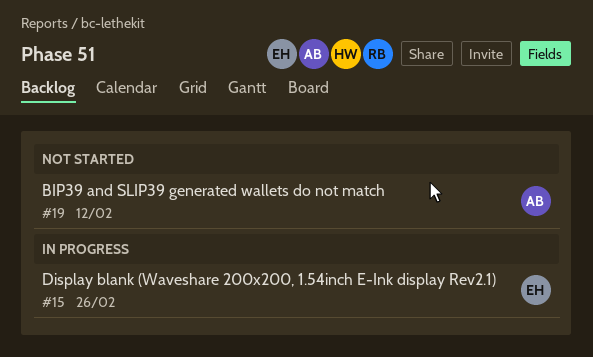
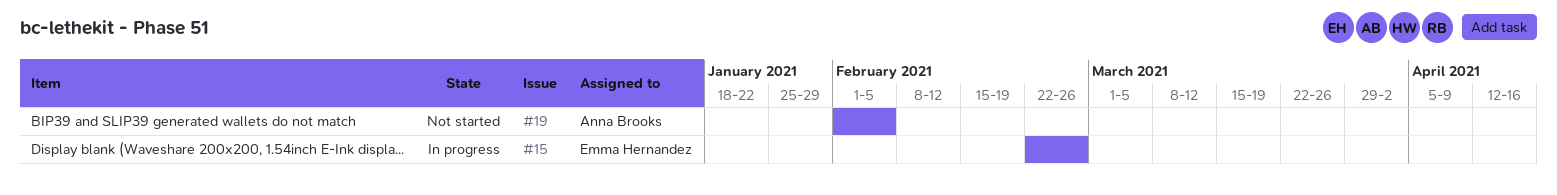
#19, due: Feb 12 -> Feb 5

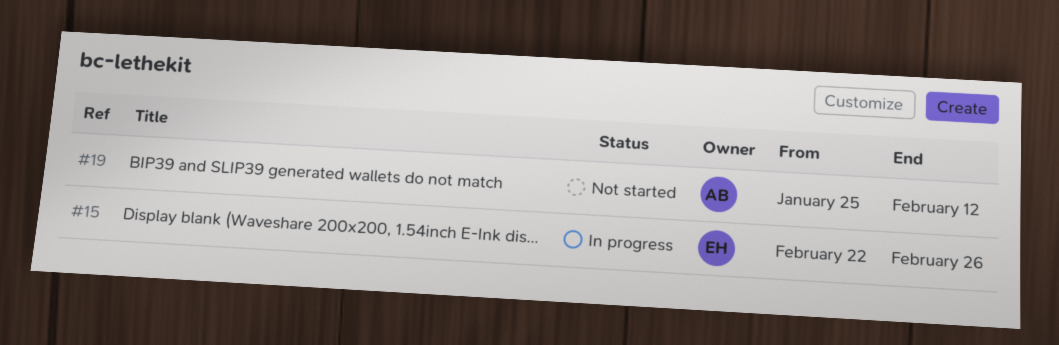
#19, start: Feb 1 -> Jan 25
#19, due: Feb 5 -> Feb 12

